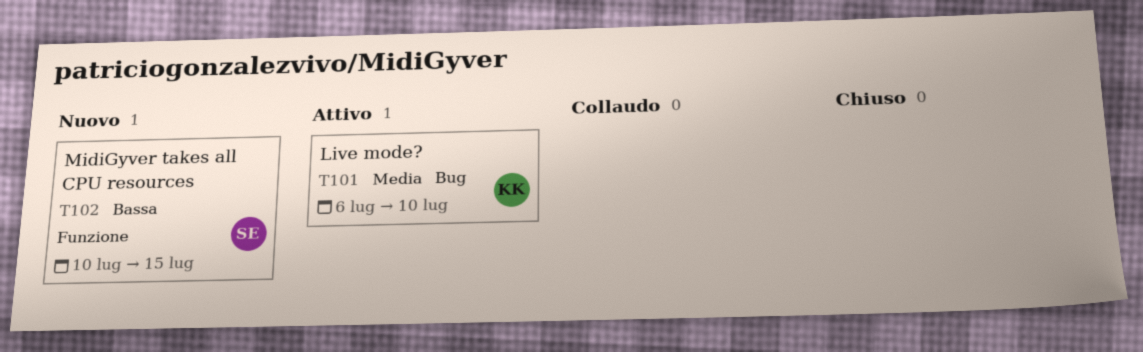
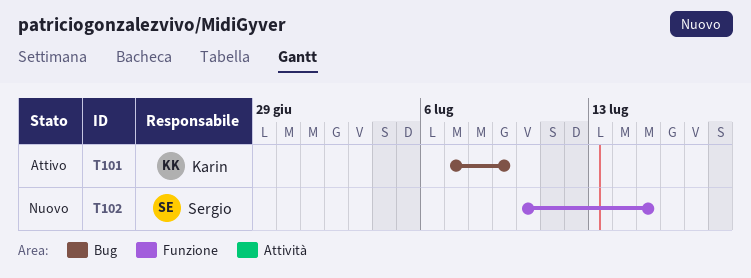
T101, start: Jul 6 -> Jul 7
T101, due: Jul 10 -> Jul 9

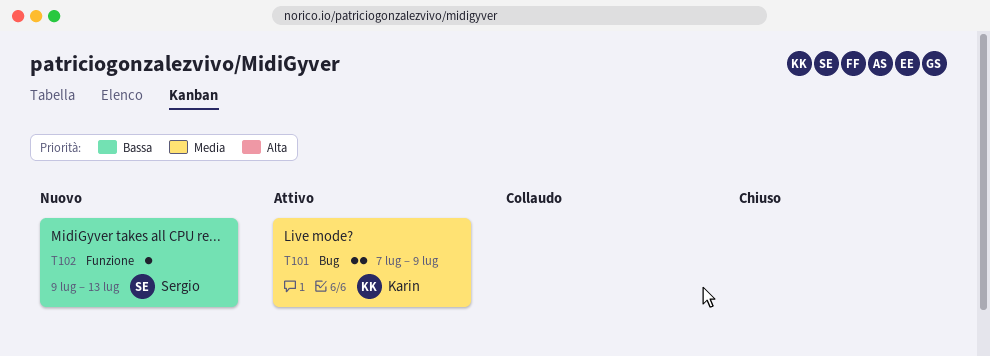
T102, start: Jul 10 -> Jul 9
T102, due: Jul 15 -> Jul 13

